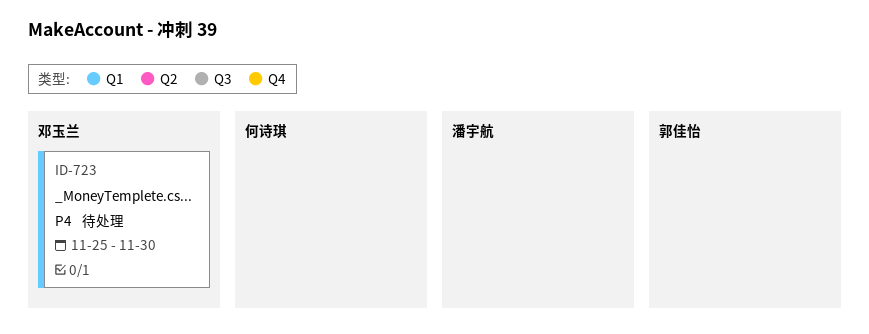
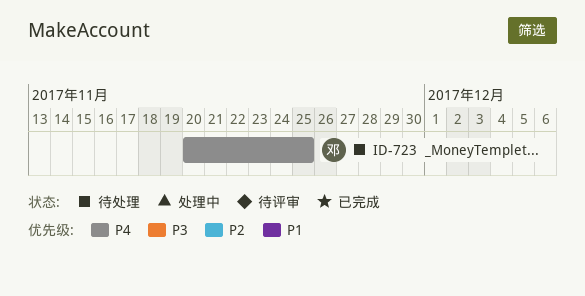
ID-723, start: Nov 25 -> Nov 20
ID-723, due: Nov 30 -> Nov 25

